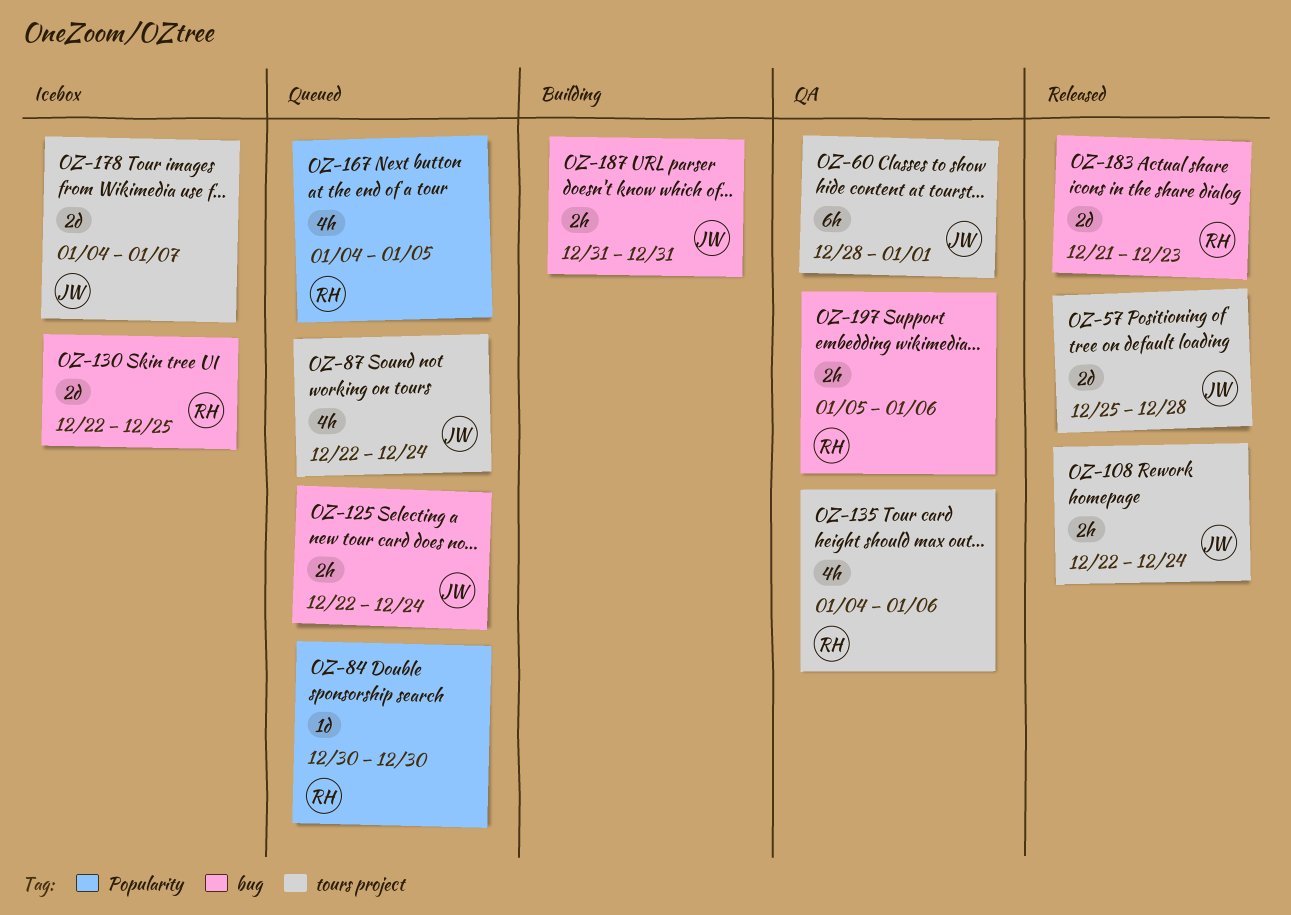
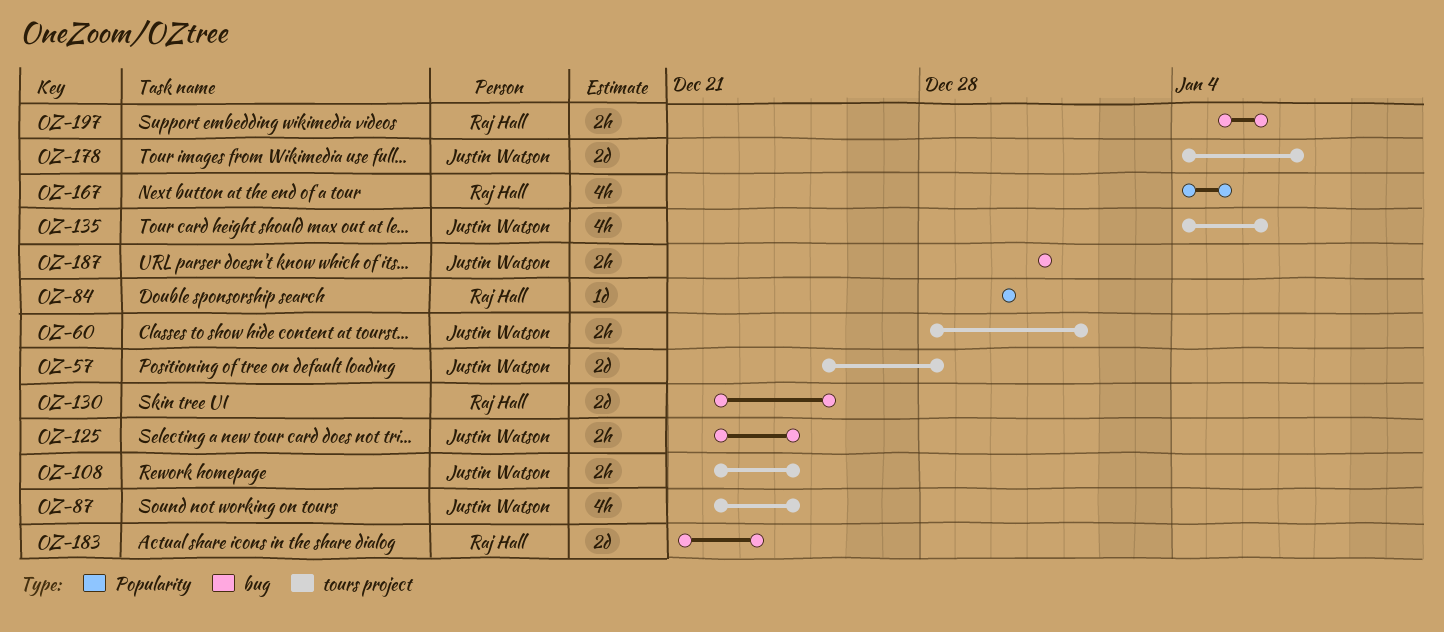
OZ-60, estimate: 6h -> 2h
OZ-135, owner: Raj Hall -> Justin Watson

